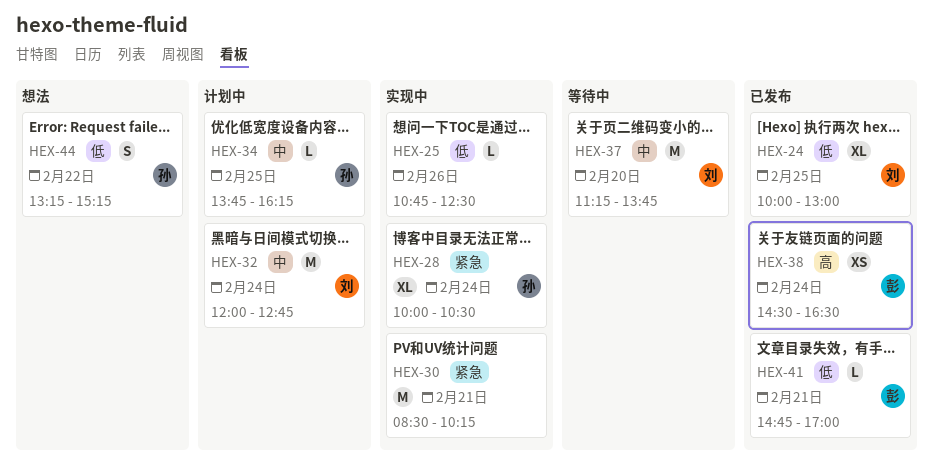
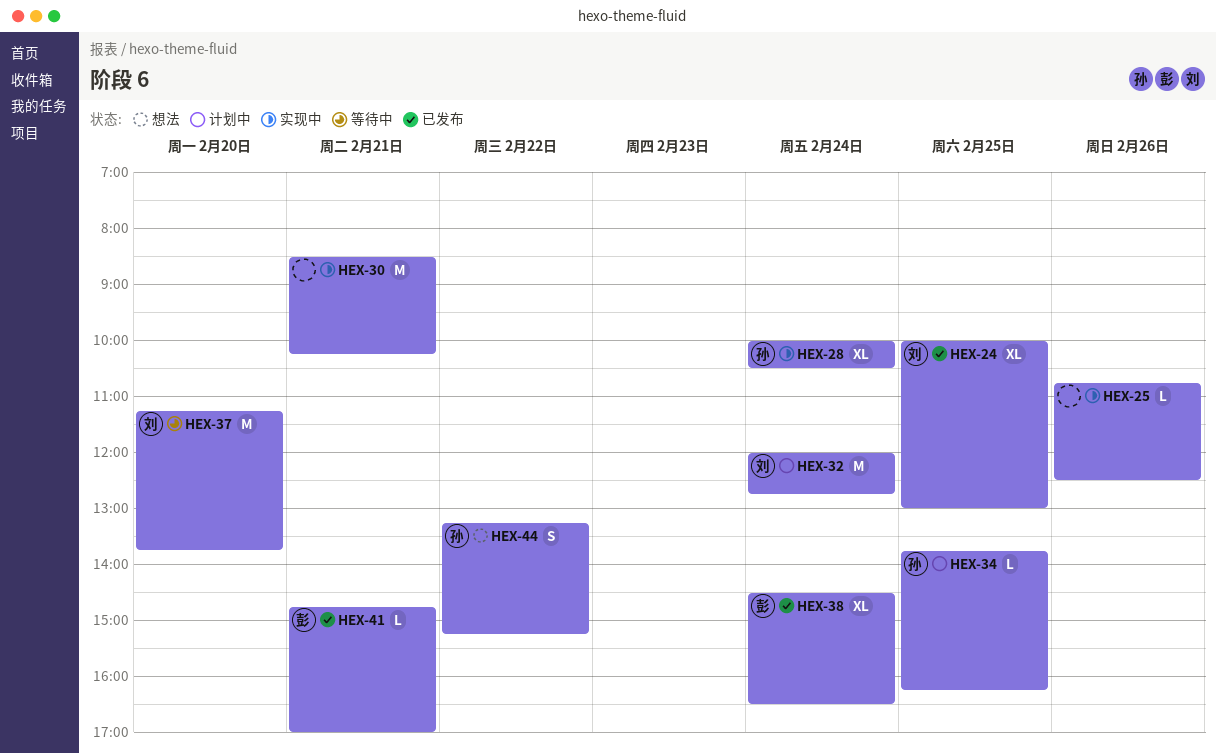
HEX-38, estimate: XS -> XL

